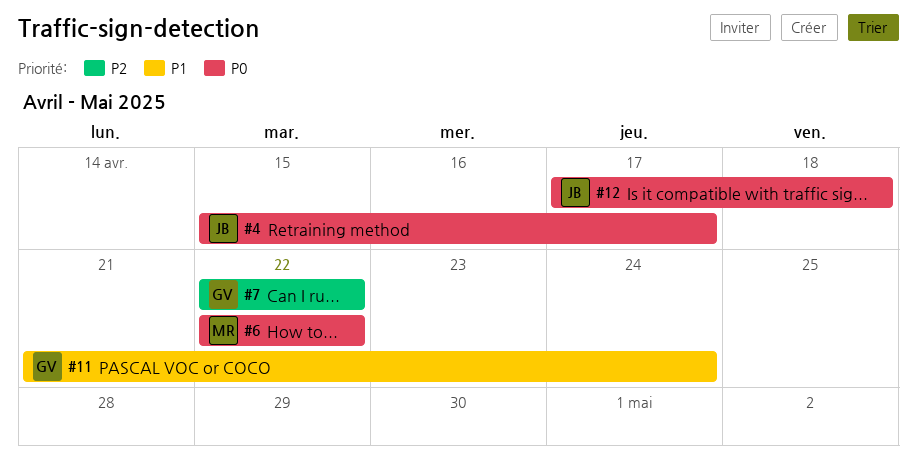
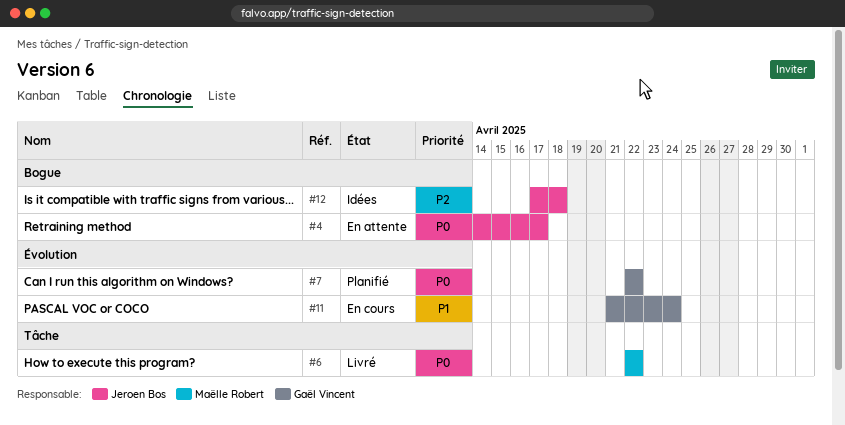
#4, start: Apr 15 -> Apr 14
#7, priority: P2 -> P0
#12, priority: P0 -> P2

